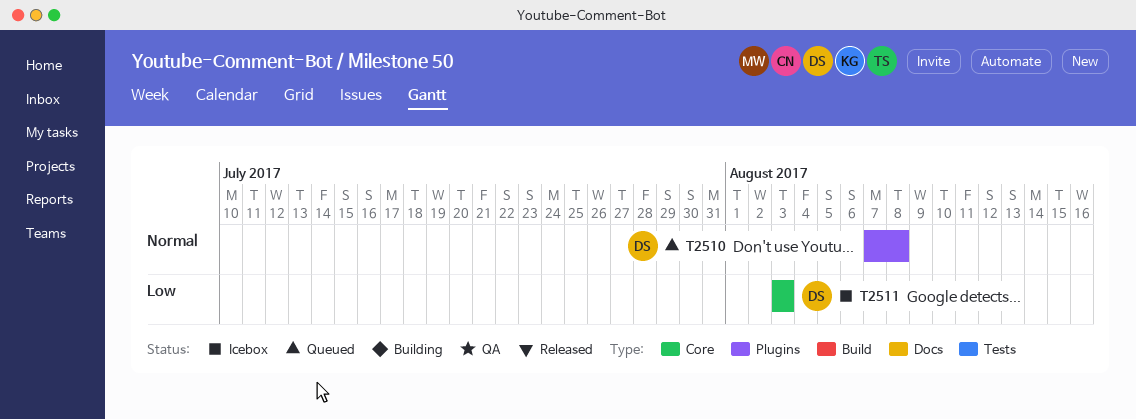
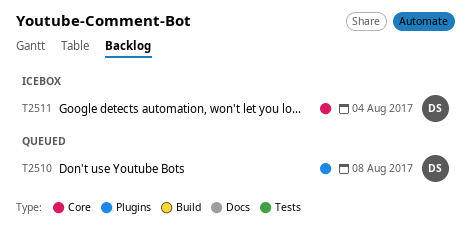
T2511, due: Aug 3 -> Aug 4

